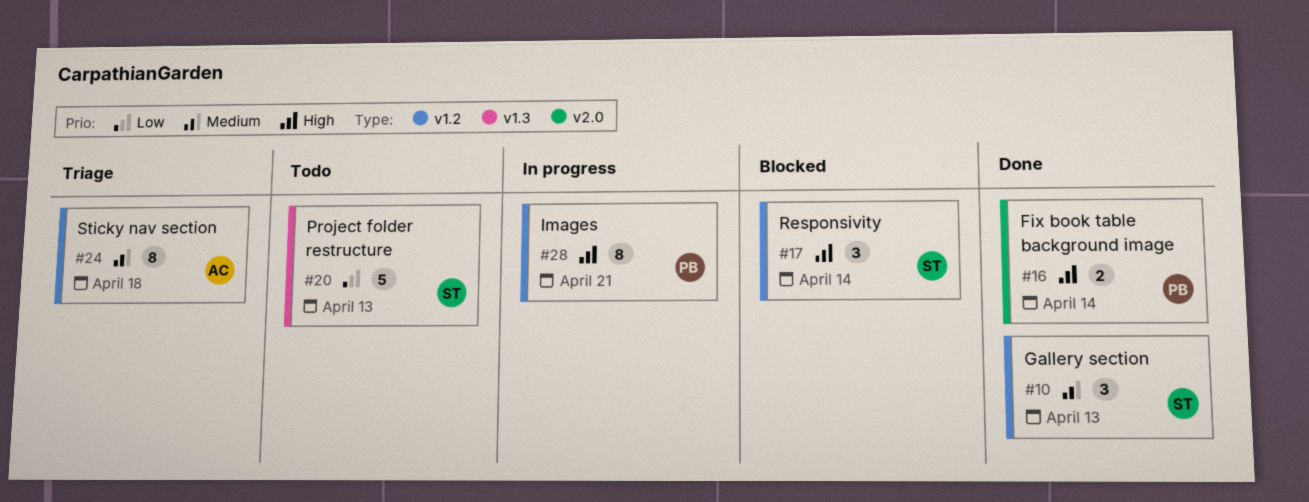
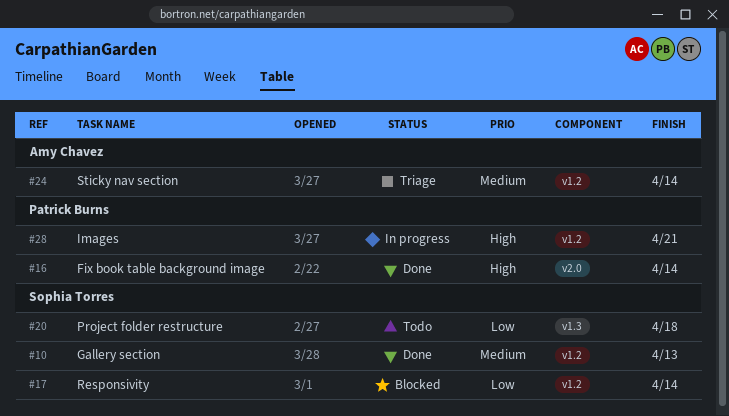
#17, priority: High -> Low
#20, due: Apr 13 -> Apr 18
#24, due: Apr 18 -> Apr 14

